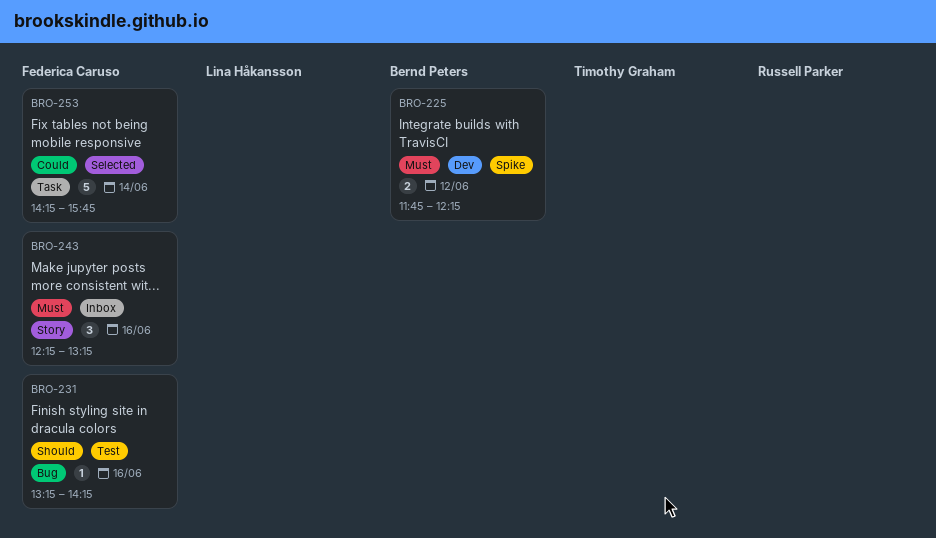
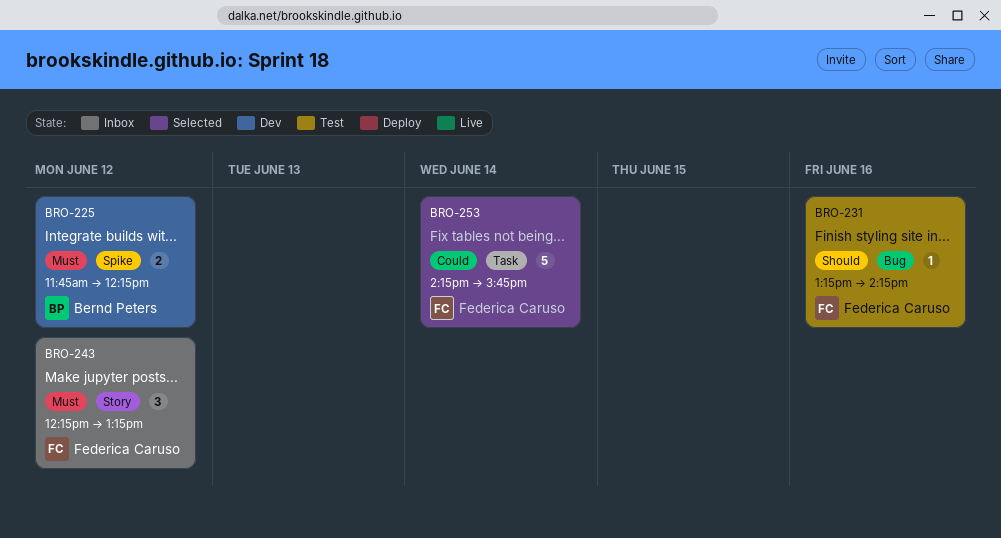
BRO-243, day: Jun 16 -> Jun 12

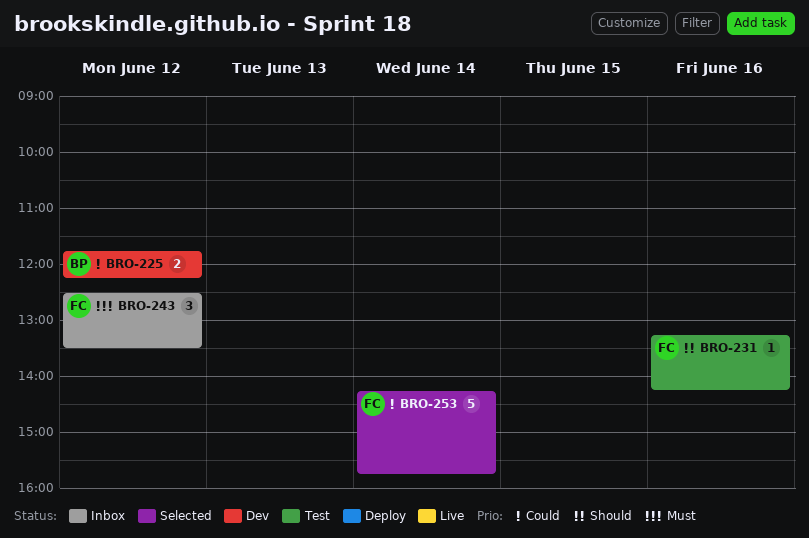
BRO-225, priority: Must -> Could
BRO-243, begins: 12:15 -> 12:30
BRO-243, ends: 13:15 -> 13:30

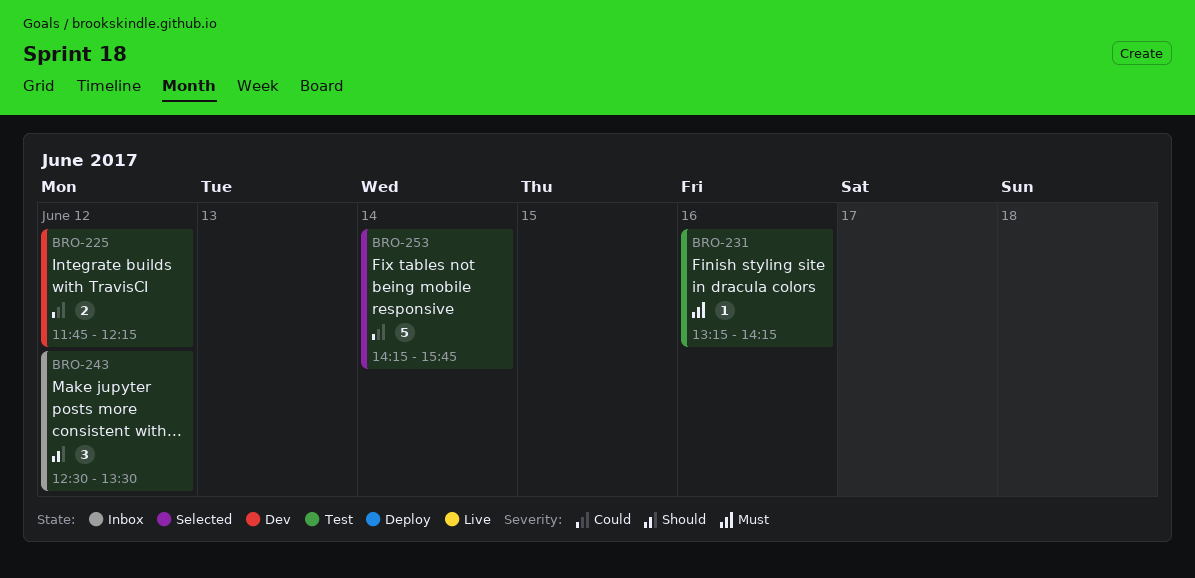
BRO-231, priority: Should -> Must
BRO-243, priority: Must -> Should

